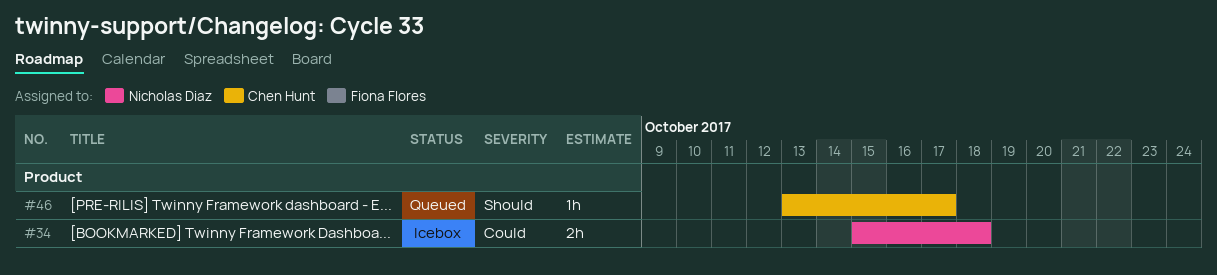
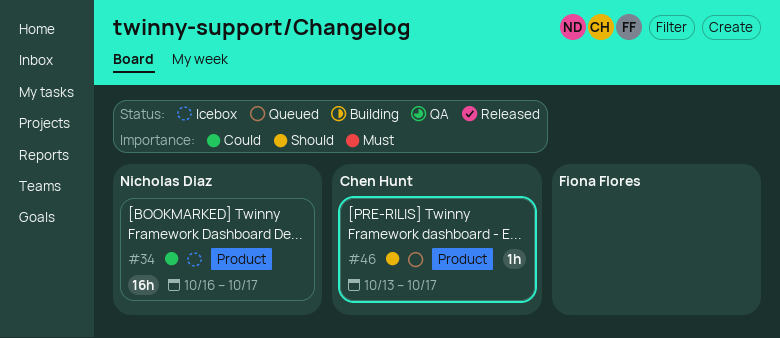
#34, estimate: 2h -> 16h
#34, start: Oct 15 -> Oct 16
#34, due: Oct 18 -> Oct 17

